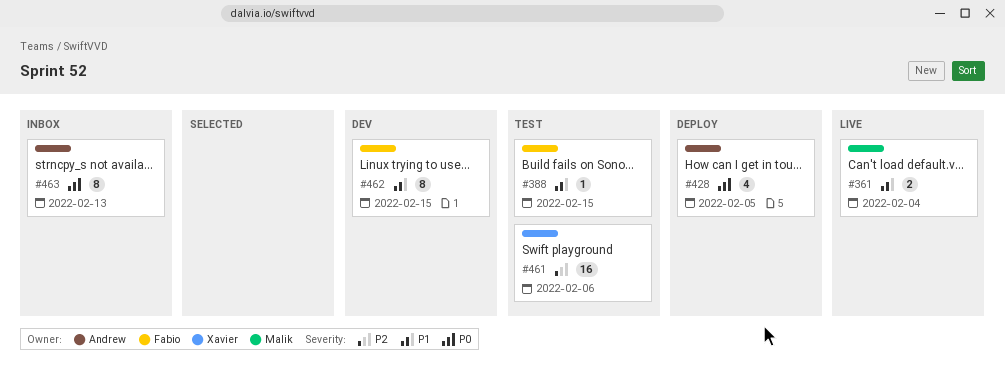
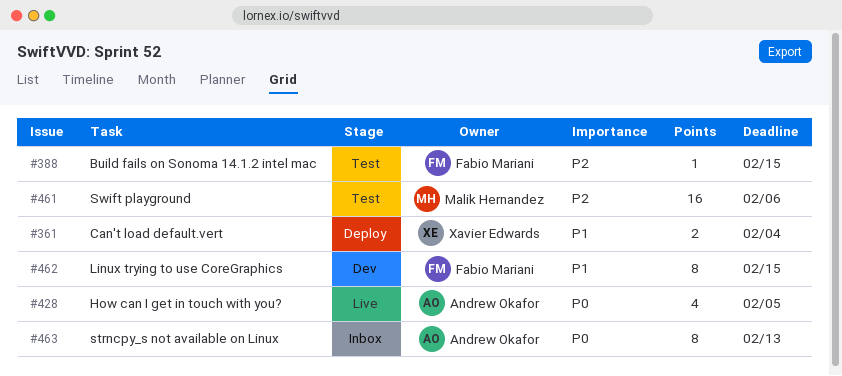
#361, status: Live -> Deploy
#361, owner: Malik Hernandez -> Xavier Edwards
#388, priority: P1 -> P2
#428, status: Deploy -> Live
#461, owner: Xavier Edwards -> Malik Hernandez

